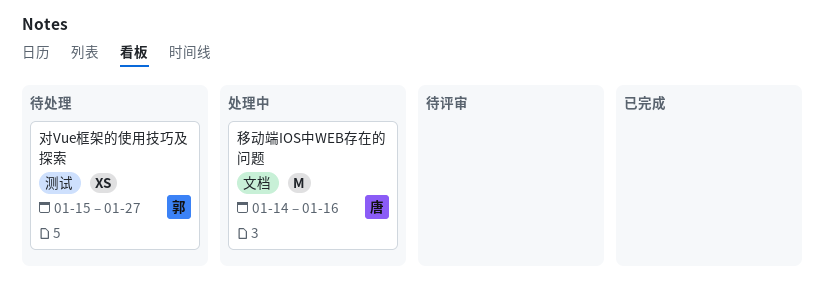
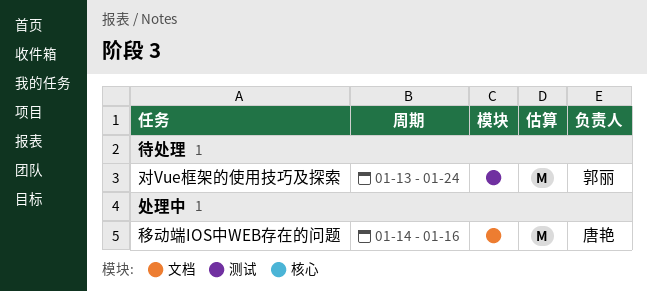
对Vue框架的使用技巧及探索, estimate: XS -> M
对Vue框架的使用技巧及探索, start: Jan 15 -> Jan 13
对Vue框架的使用技巧及探索, due: Jan 27 -> Jan 24

